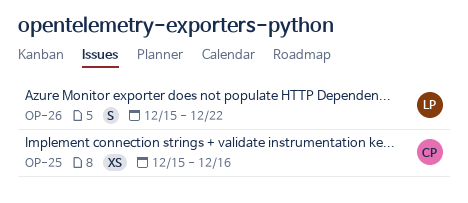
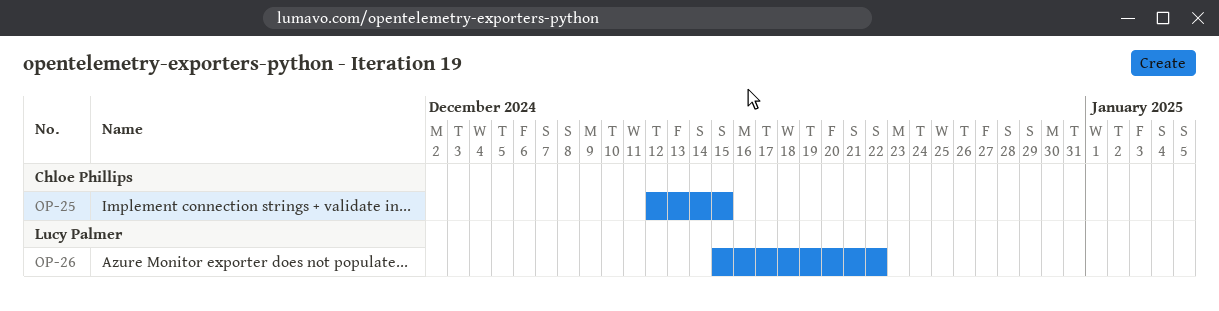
OP-25, start: Dec 15 -> Dec 12
OP-25, due: Dec 16 -> Dec 15

